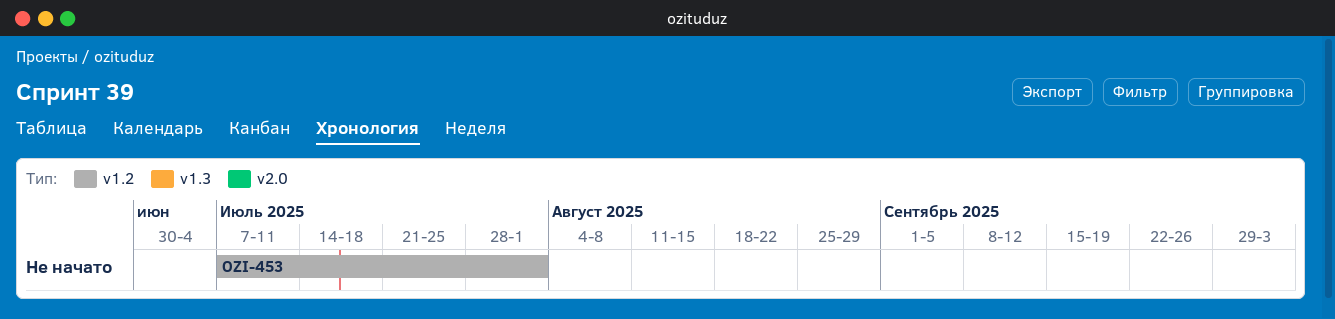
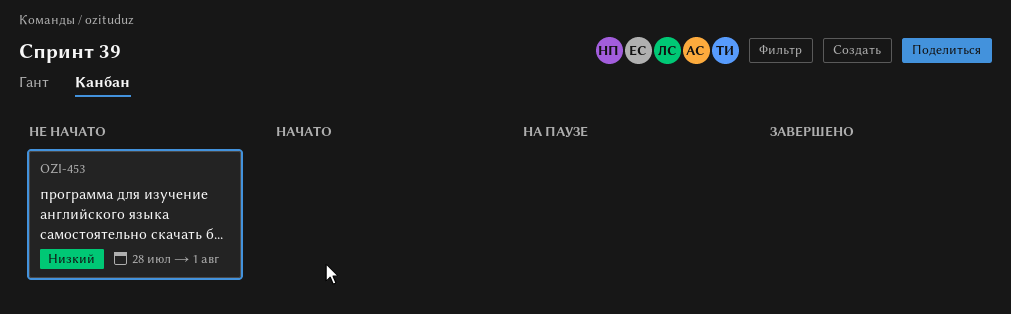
OZI-453, start: Jul 7 -> Jul 28

